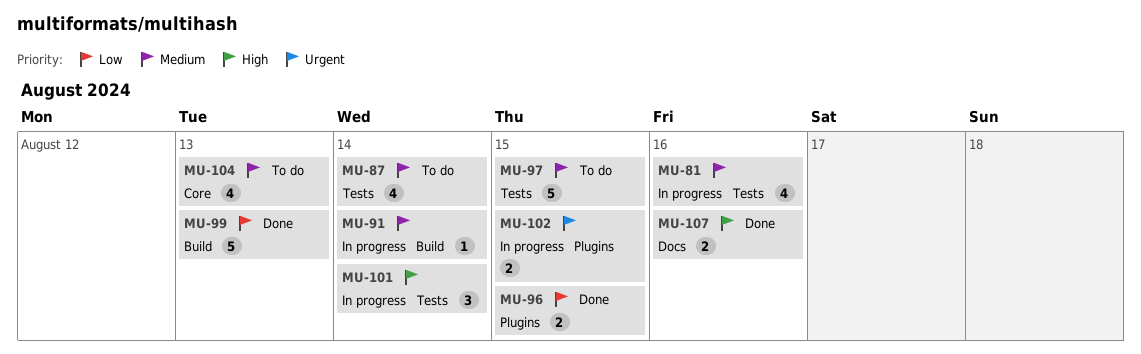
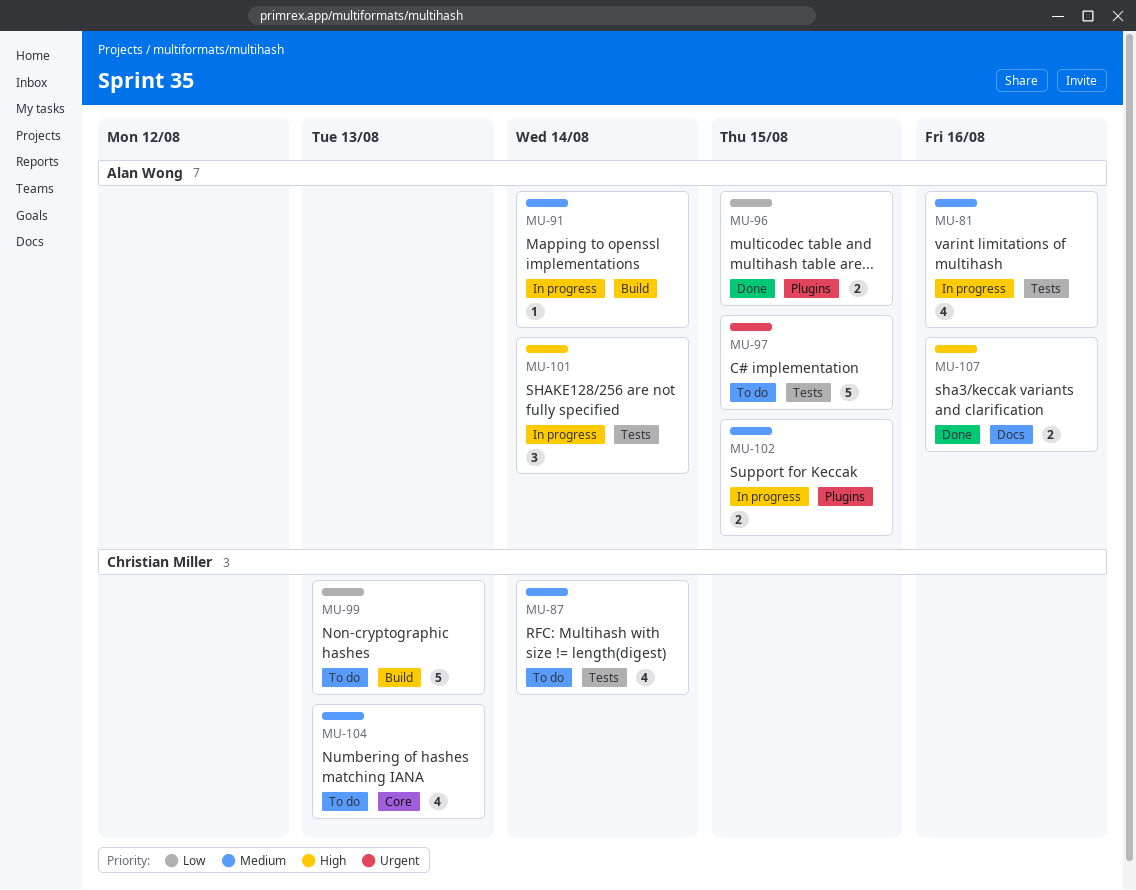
MU-97, priority: Medium -> Urgent
MU-99, status: Done -> To do
MU-102, priority: Urgent -> Medium

